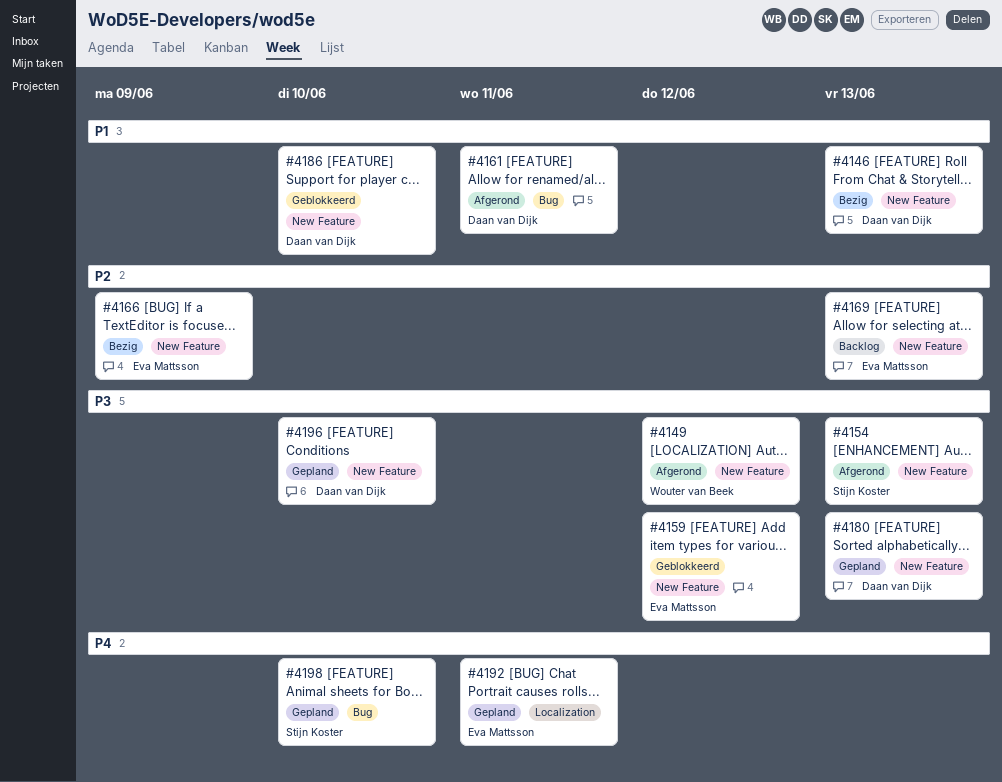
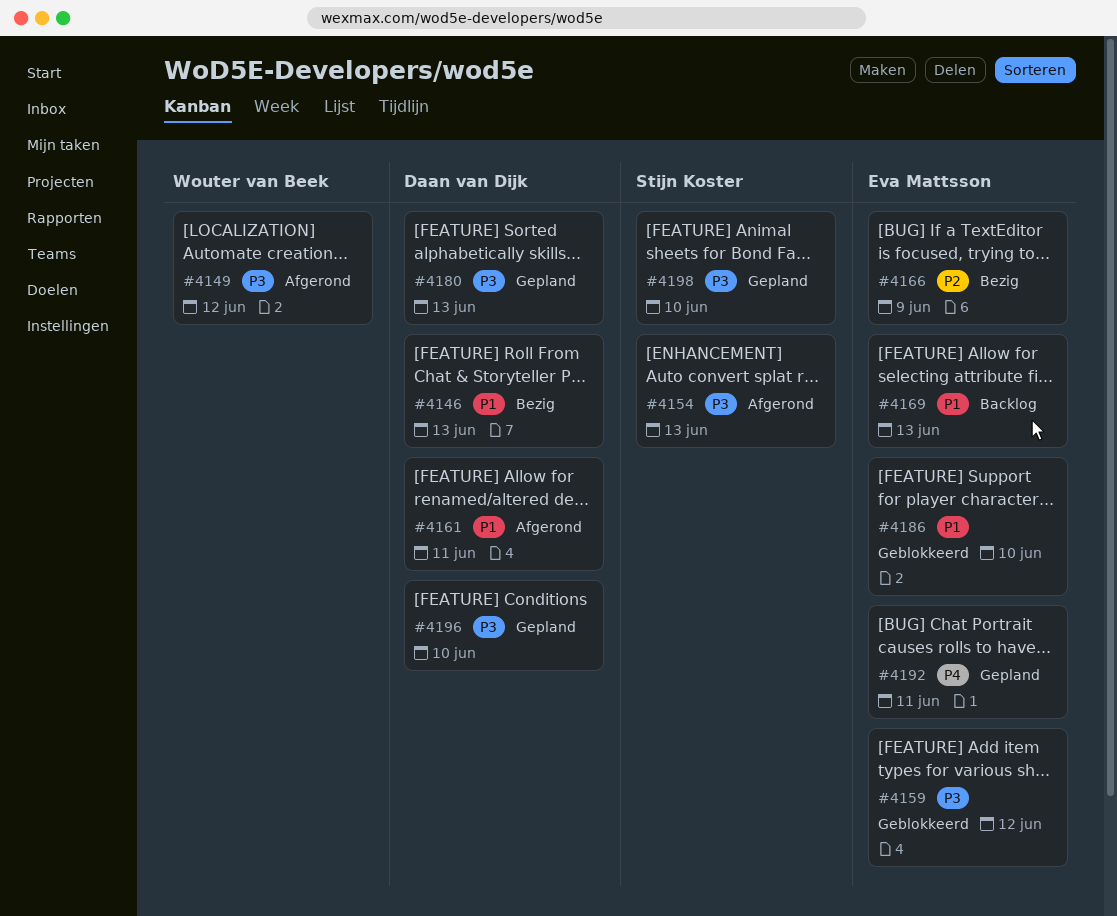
#4169, priority: P2 -> P1
#4186, owner: Daan van Dijk -> Eva Mattsson
#4198, priority: P4 -> P3

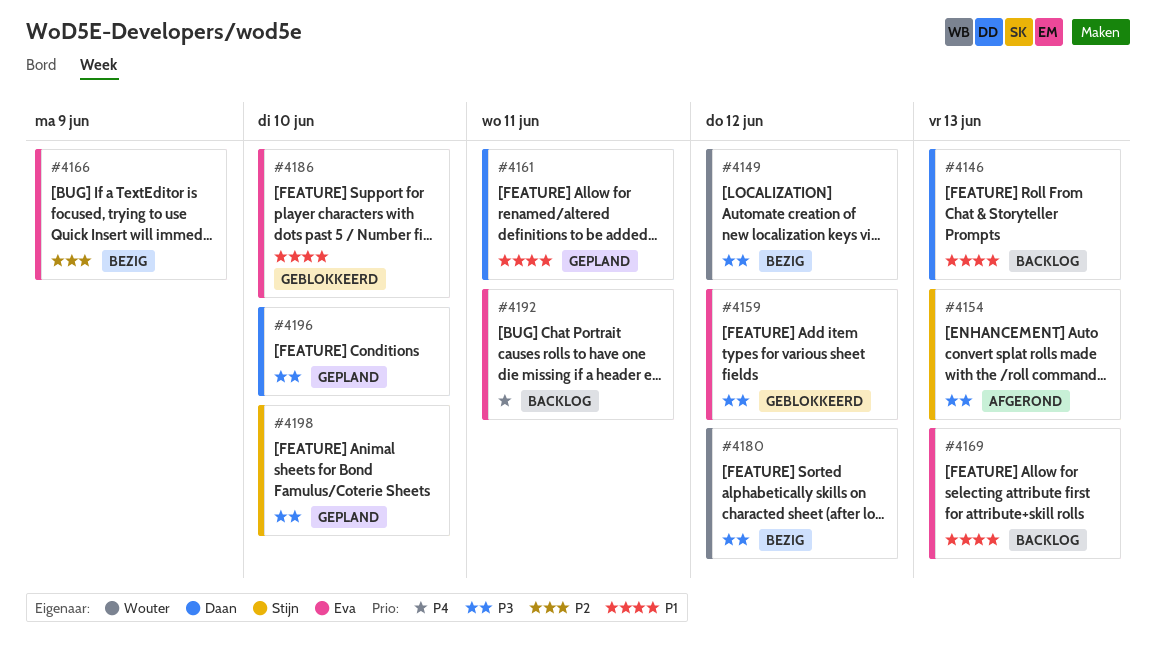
#4146, status: Bezig -> Backlog
#4149, status: Afgerond -> Bezig
#4161, status: Afgerond -> Gepland
#4180, status: Gepland -> Bezig
#4180, owner: Daan van Dijk -> Wouter van Beek
#4180, due: Jun 13 -> Jun 12
#4192, status: Gepland -> Backlog

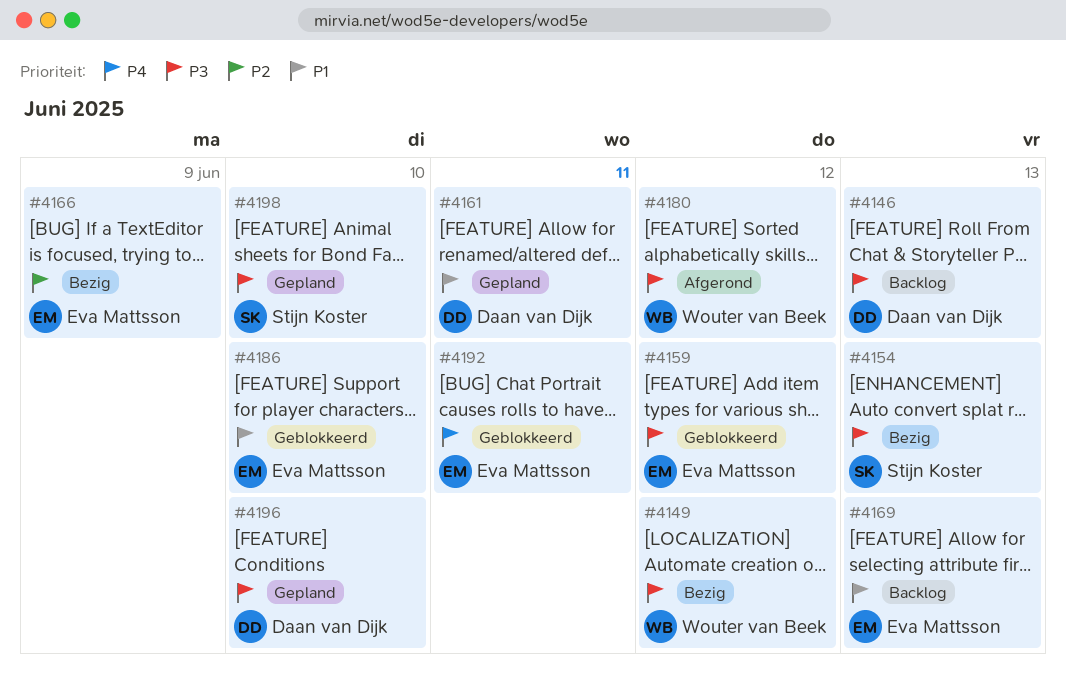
#4146, priority: P1 -> P3
#4154, status: Afgerond -> Bezig
#4180, status: Bezig -> Afgerond
#4192, status: Backlog -> Geblokkeerd

